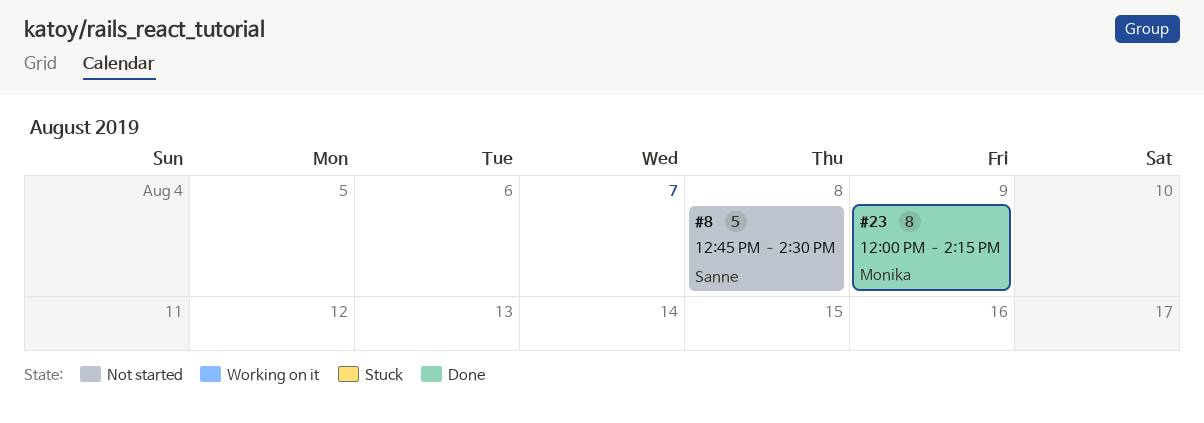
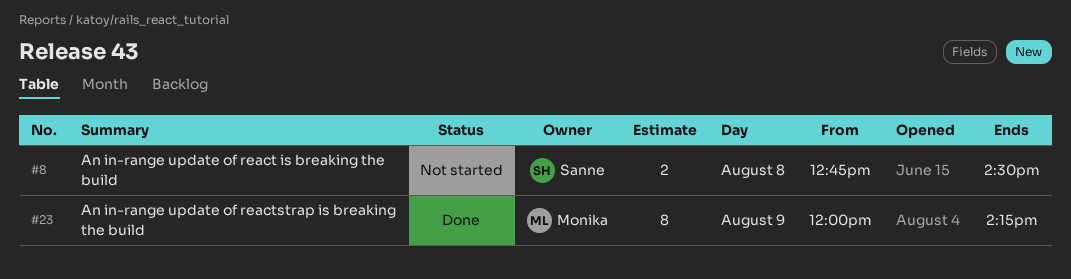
#8, estimate: 5 -> 2

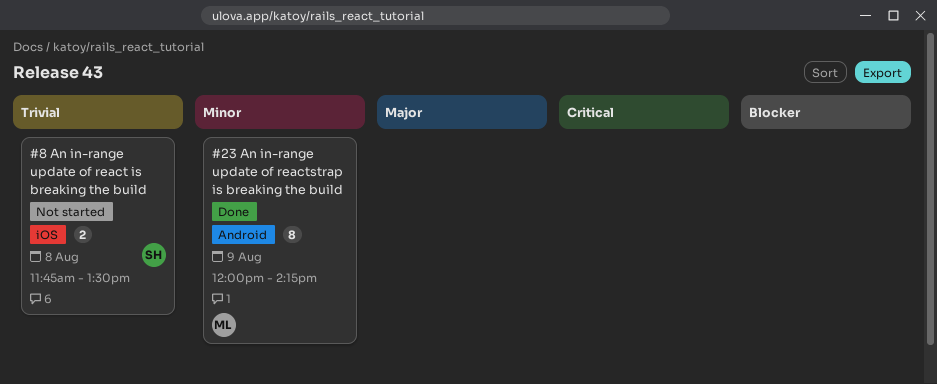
#8, begins: 12:45 -> 11:45
#8, ends: 14:30 -> 13:30

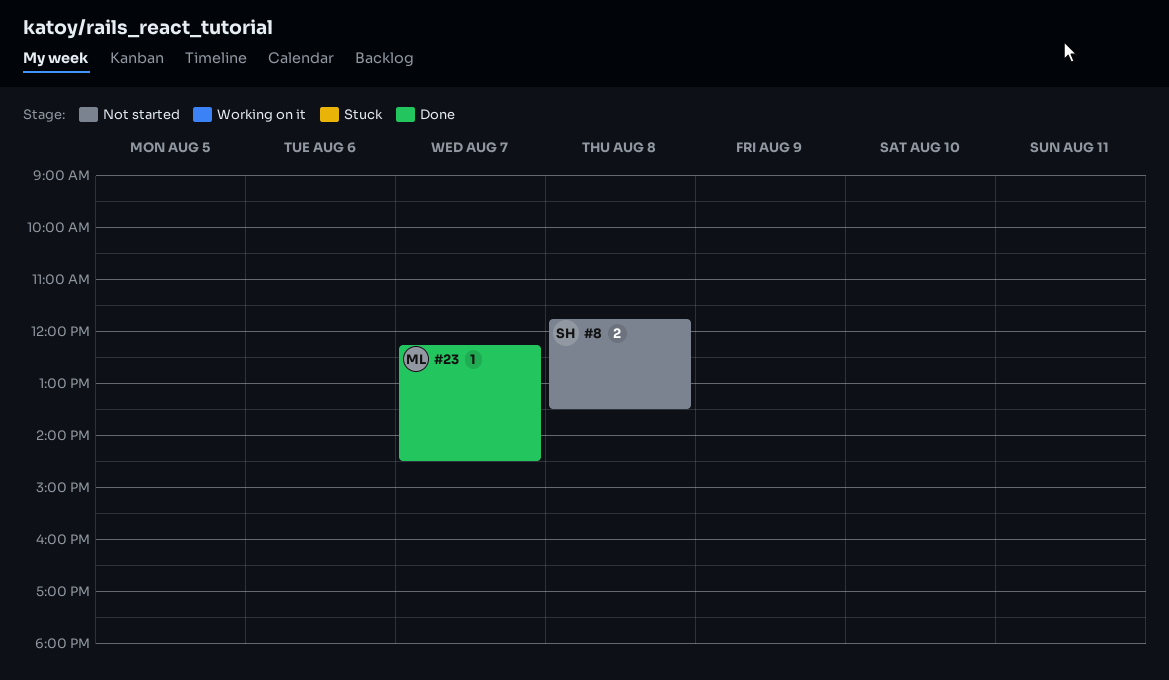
#23, estimate: 8 -> 1
#23, day: Aug 9 -> Aug 7
#23, begins: 12:00 -> 12:15
#23, ends: 14:15 -> 14:30

